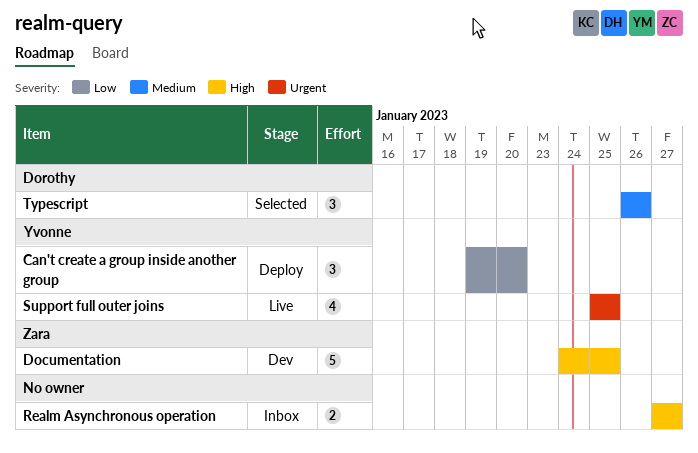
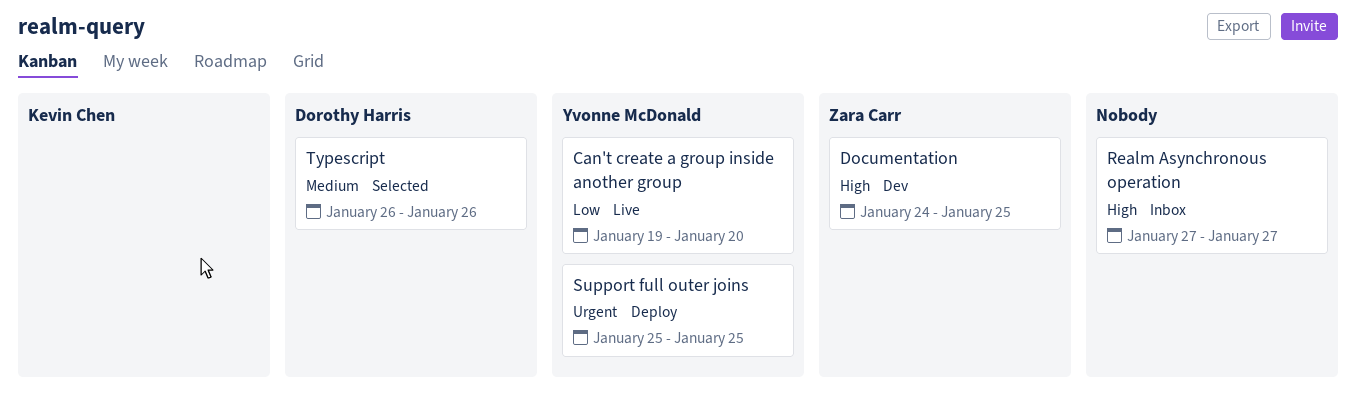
Can't create a group inside another group, status: Deploy -> Live
Support full outer joins, status: Live -> Deploy

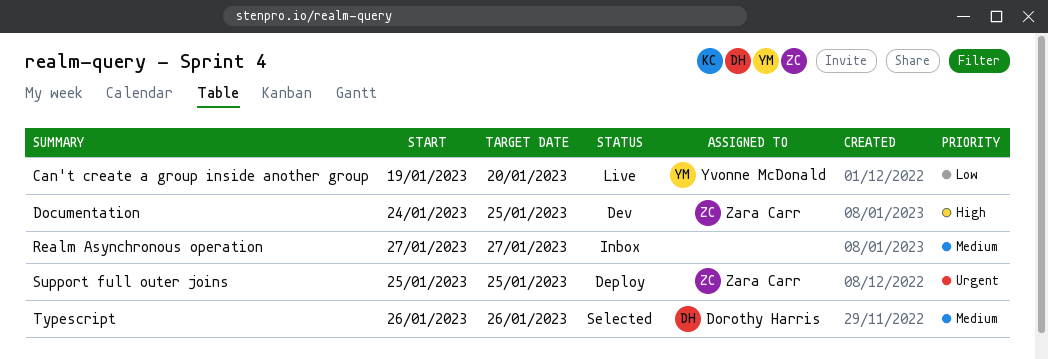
Realm Asynchronous operation, priority: High -> Medium
Support full outer joins, owner: Yvonne McDonald -> Zara Carr

